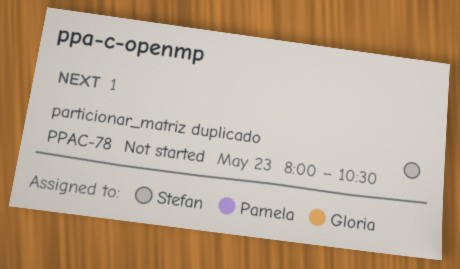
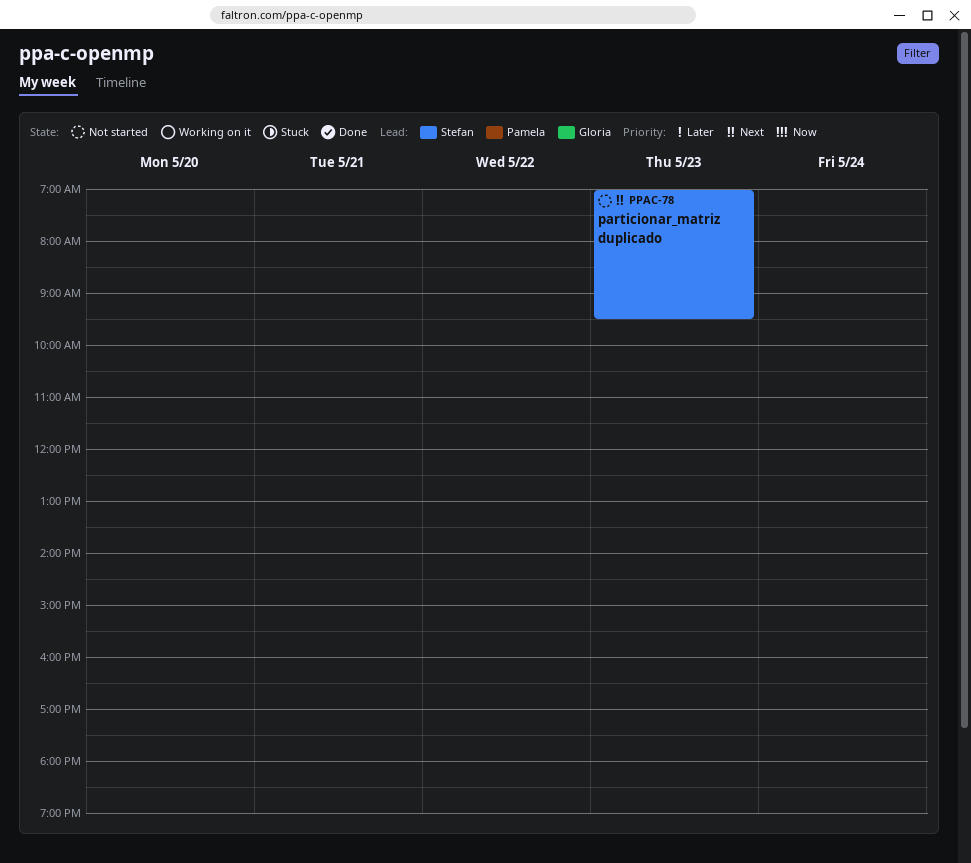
PPAC-78, begins: 08:00 -> 07:00
PPAC-78, ends: 10:30 -> 09:30

